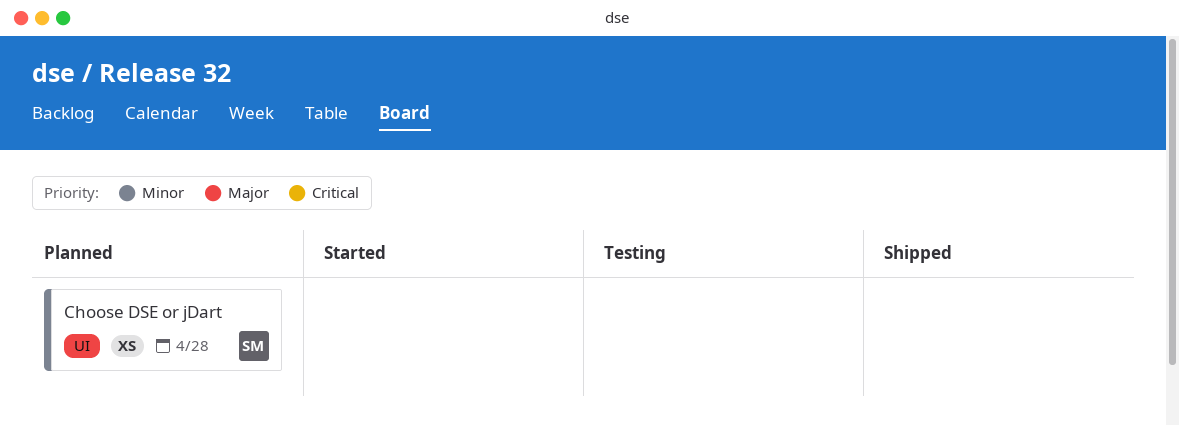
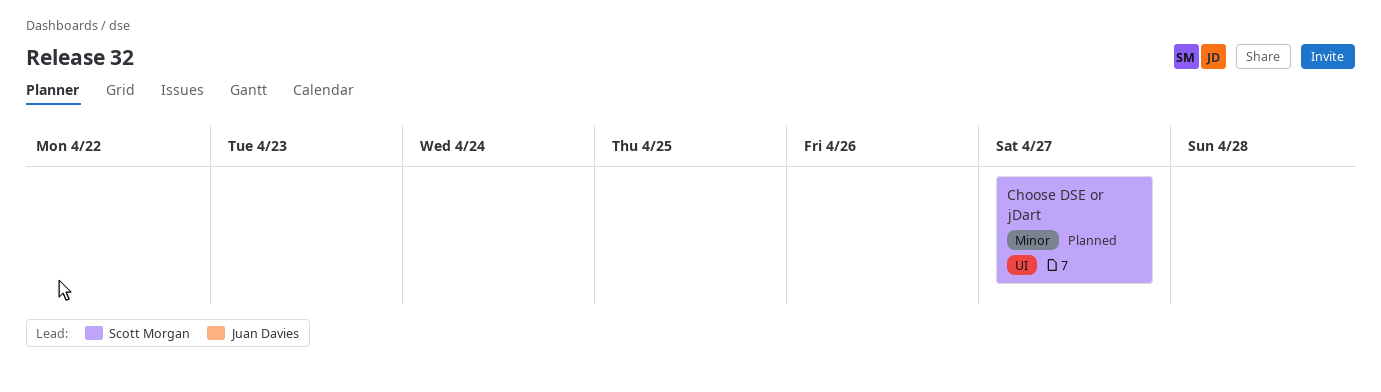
Choose DSE or jDart, due: Apr 28 -> Apr 27

